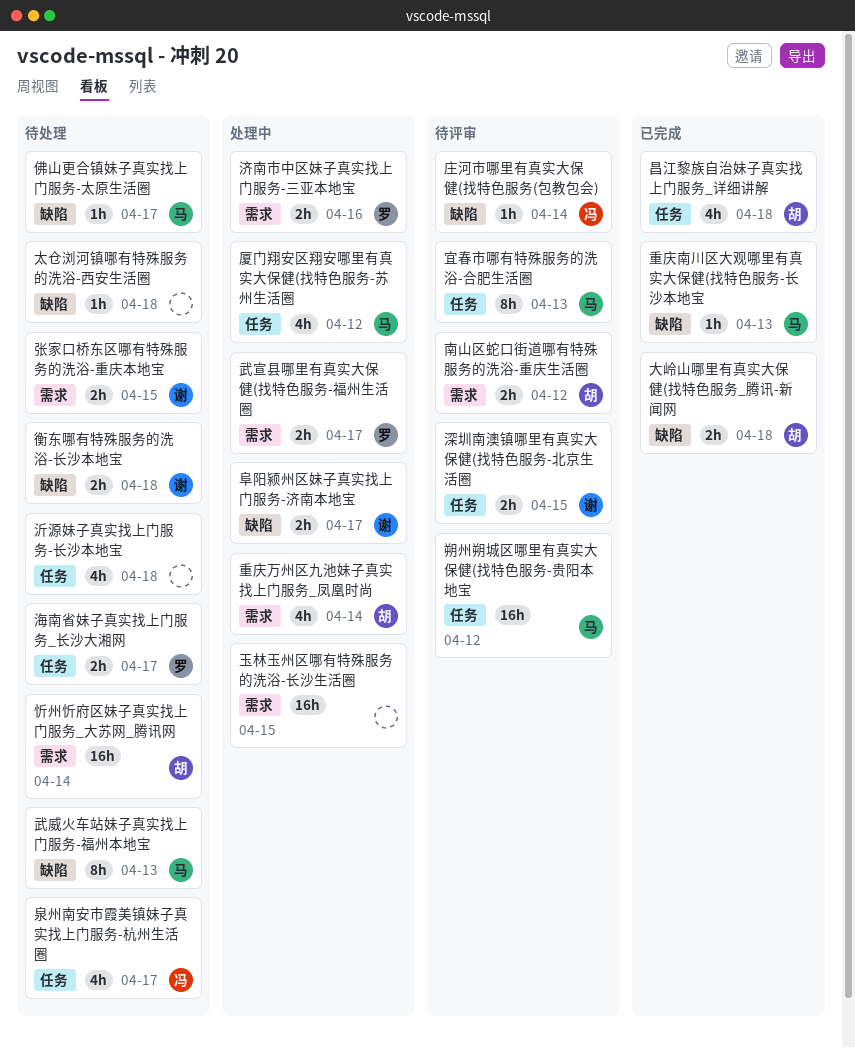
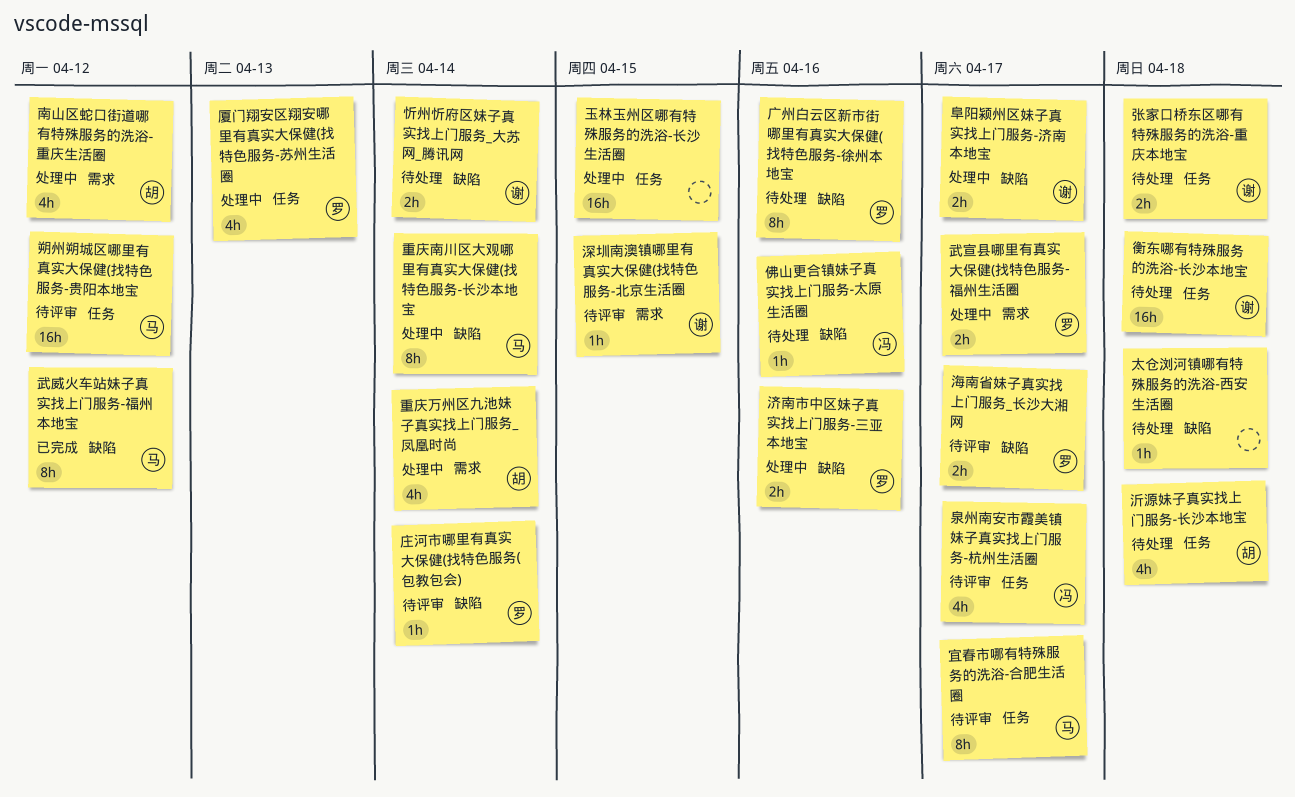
佛山更合镇妹子真实找上门服务-太原生活圈, owner: 马 -> 冯
佛山更合镇妹子真实找上门服务-太原生活圈, due: Apr 17 -> Apr 16
南山区蛇口街道哪有特殊服务的洗浴-重庆生活圈, status: 待评审 -> 处理中
南山区蛇口街道哪有特殊服务的洗浴-重庆生活圈, estimate: 2h -> 4h
厦门翔安区翔安哪里有真实大保健(找特色服务-苏州生活圈, owner: 马 -> 罗
厦门翔安区翔安哪里有真实大保健(找特色服务-苏州生活圈, due: Apr 12 -> Apr 13
大岭山哪里有真实大保健(找特色服务_腾讯-新闻网: present -> none
宜春市哪有特殊服务的洗浴-合肥生活圈, due: Apr 13 -> Apr 17
广州白云区新市街哪里有真实大保健(找特色服务-徐州本地宝: none -> present
庄河市哪里有真实大保健(找特色服务(包教包会), owner: 冯 -> 罗
张家口桥东区哪有特殊服务的洗浴-重庆本地宝, label: 需求 -> 任务
张家口桥东区哪有特殊服务的洗浴-重庆本地宝, due: Apr 15 -> Apr 18
忻州忻府区妹子真实找上门服务_大苏网_腾讯网, owner: 胡 -> 谢
忻州忻府区妹子真实找上门服务_大苏网_腾讯网, label: 需求 -> 缺陷
忻州忻府区妹子真实找上门服务_大苏网_腾讯网, estimate: 16h -> 2h
昌江黎族自治妹子真实找上门服务_详细讲解: present -> none
武威火车站妹子真实找上门服务-福州本地宝, status: 待处理 -> 已完成
武威火车站妹子真实找上门服务-福州本地宝, due: Apr 13 -> Apr 12
沂源妹子真实找上门服务-长沙本地宝, owner: none -> 胡
泉州南安市霞美镇妹子真实找上门服务-杭州生活圈, status: 待处理 -> 待评审
济南市中区妹子真实找上门服务-三亚本地宝, label: 需求 -> 缺陷
海南省妹子真实找上门服务_长沙大湘网, status: 待处理 -> 待评审
海南省妹子真实找上门服务_长沙大湘网, label: 任务 -> 缺陷
深圳南澳镇哪里有真实大保健(找特色服务-北京生活圈, label: 任务 -> 需求
深圳南澳镇哪里有真实大保健(找特色服务-北京生活圈, estimate: 2h -> 1h
玉林玉州区哪有特殊服务的洗浴-长沙生活圈, label: 需求 -> 任务
衡东哪有特殊服务的洗浴-长沙本地宝, label: 缺陷 -> 任务
衡东哪有特殊服务的洗浴-长沙本地宝, estimate: 2h -> 16h
重庆南川区大观哪里有真实大保健(找特色服务-长沙本地宝, status: 已完成 -> 处理中
重庆南川区大观哪里有真实大保健(找特色服务-长沙本地宝, estimate: 1h -> 8h
重庆南川区大观哪里有真实大保健(找特色服务-长沙本地宝, due: Apr 13 -> Apr 14

